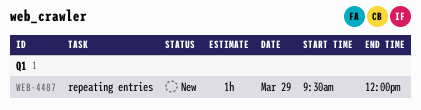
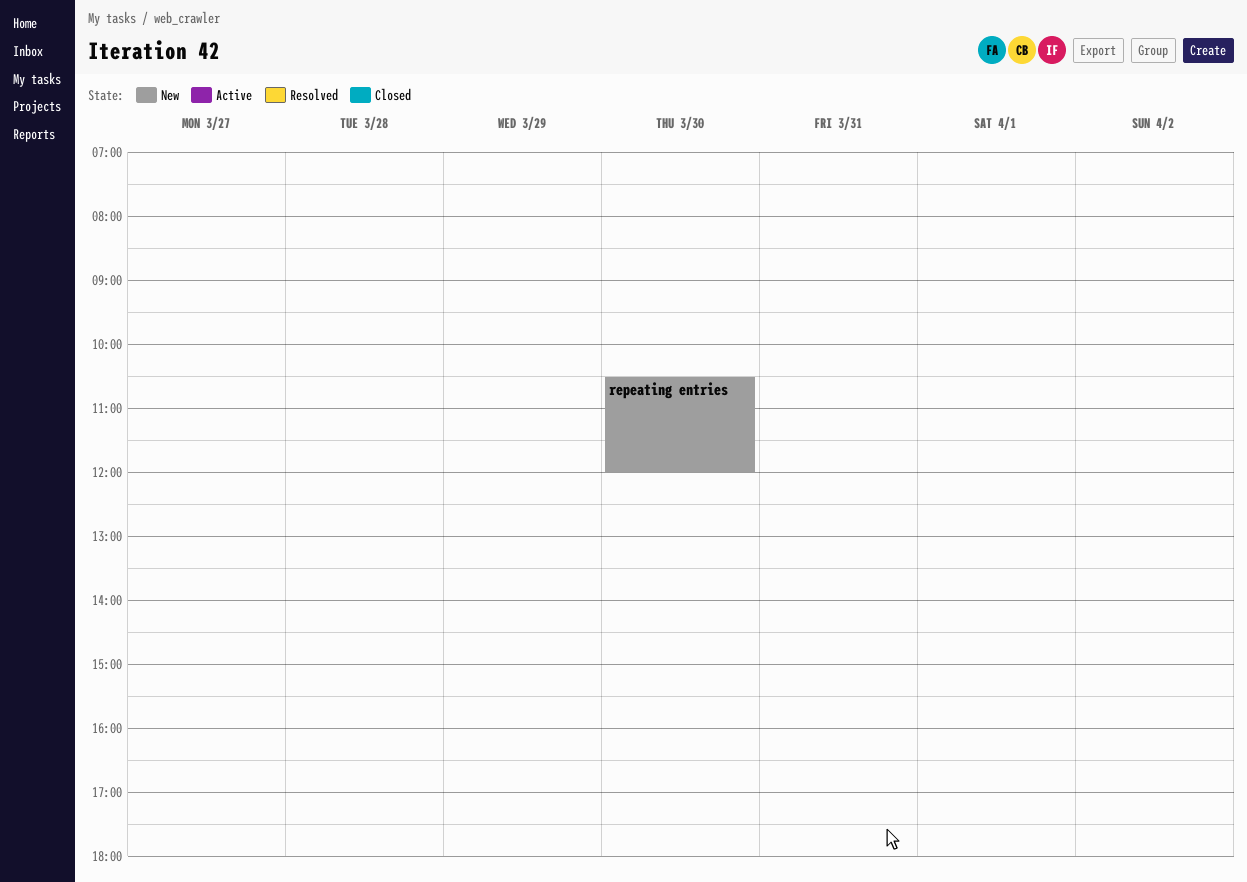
repeating entries, day: Mar 29 -> Mar 30
repeating entries, begins: 09:30 -> 10:30

